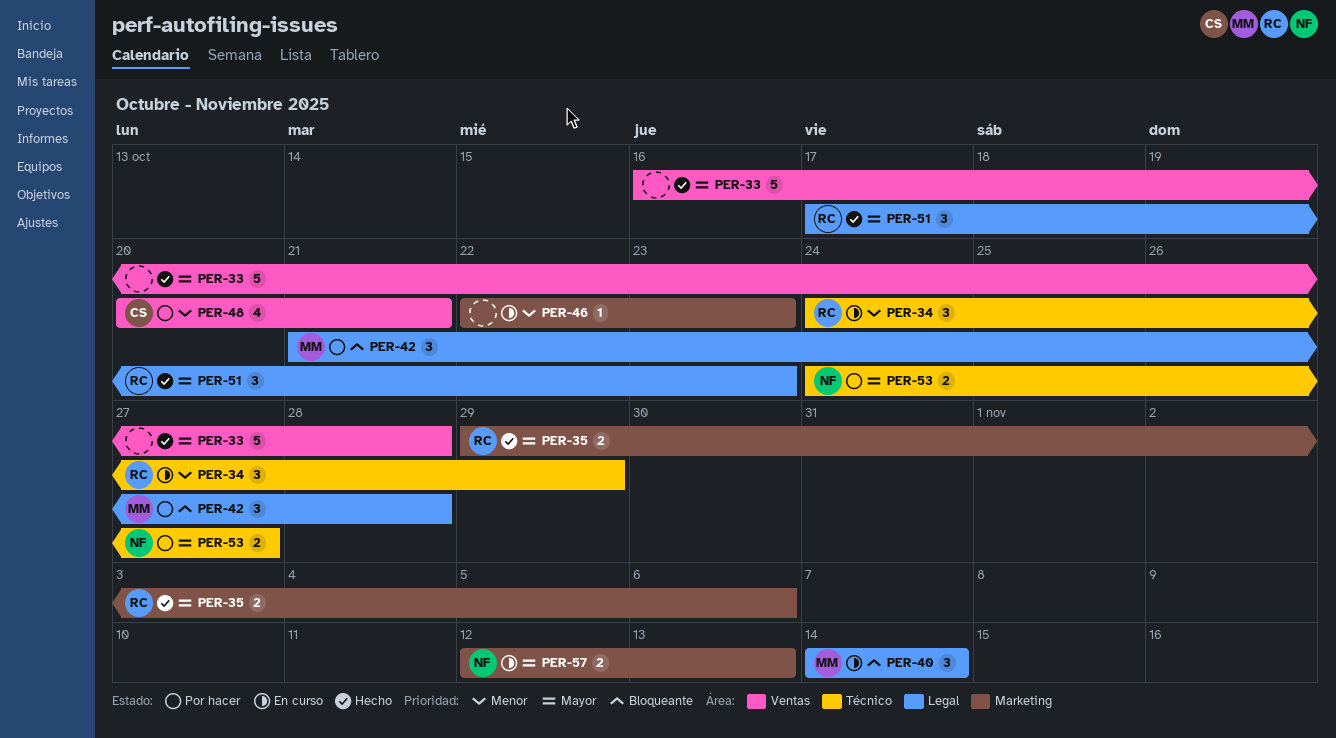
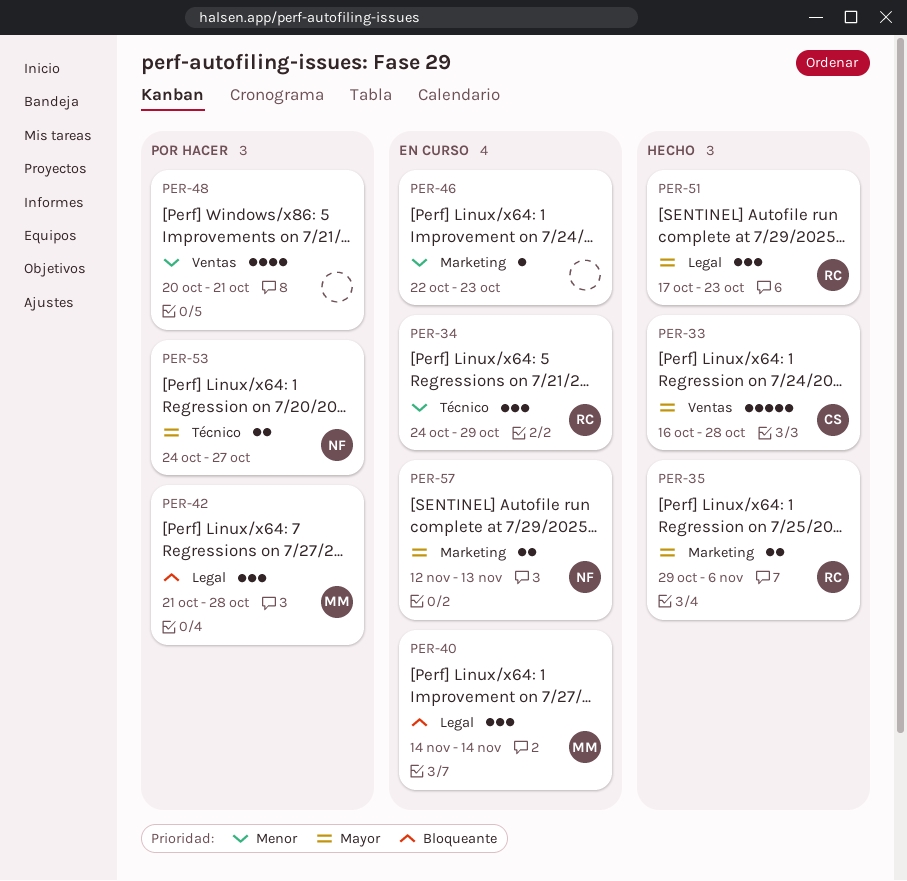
PER-33, owner: none -> CS
PER-48, owner: CS -> none

